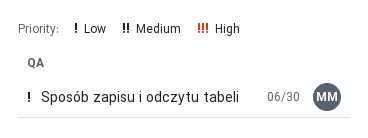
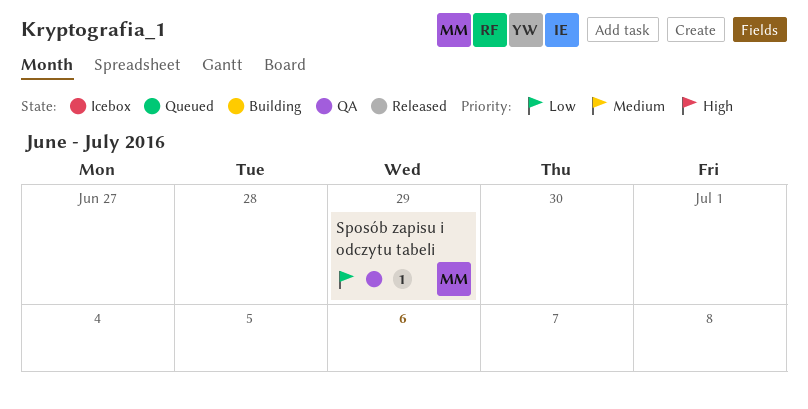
Sposób zapisu i odczytu tabeli, due: Jun 30 -> Jun 29

